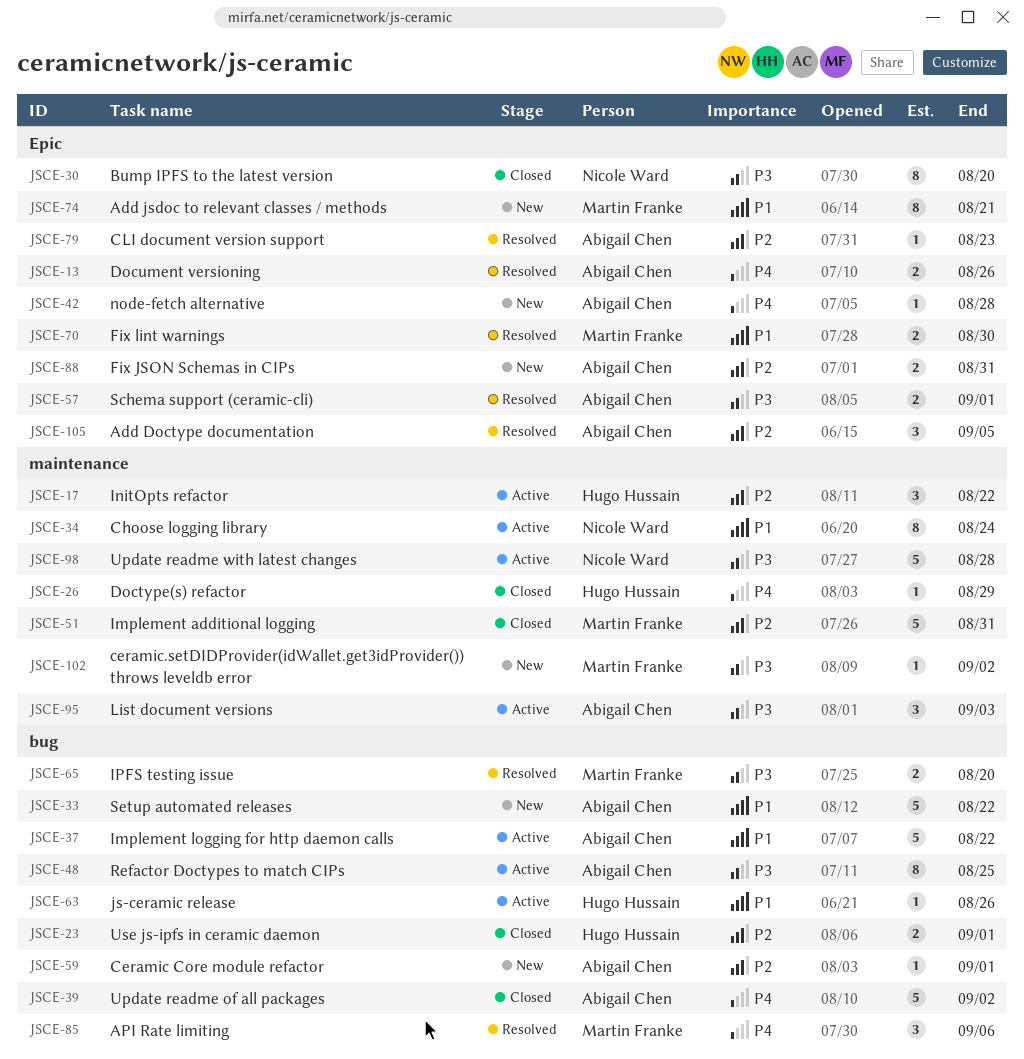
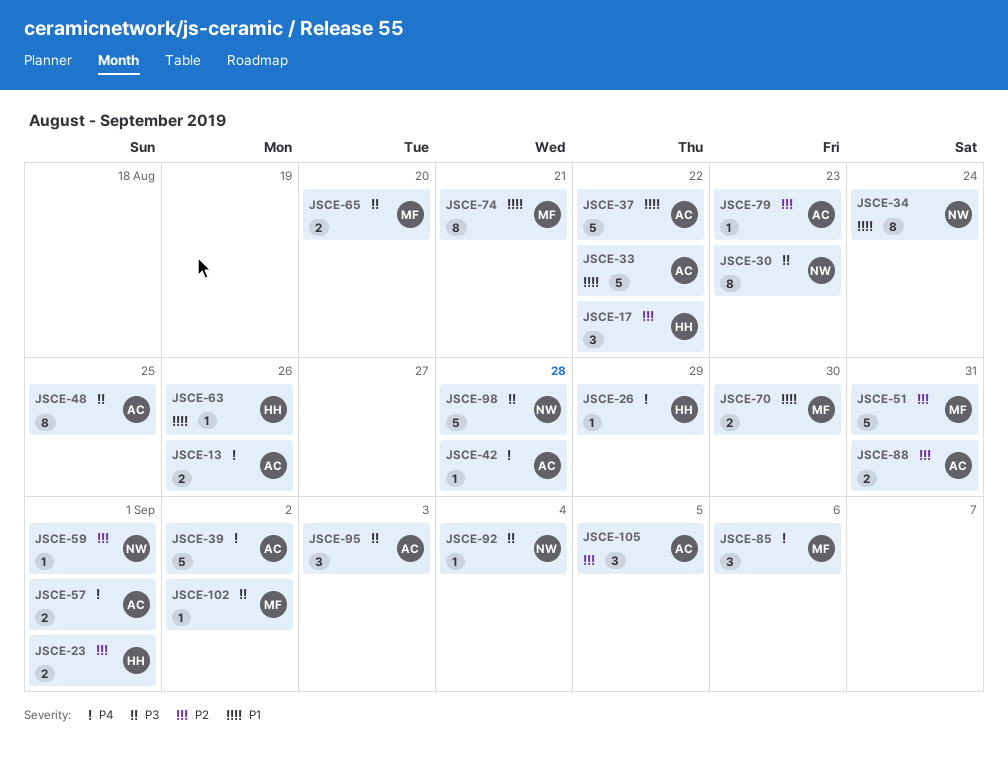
JSCE-30, due: Aug 20 -> Aug 23
JSCE-57, priority: P3 -> P4
JSCE-59, owner: Abigail Chen -> Nicole Ward
JSCE-92: none -> present

